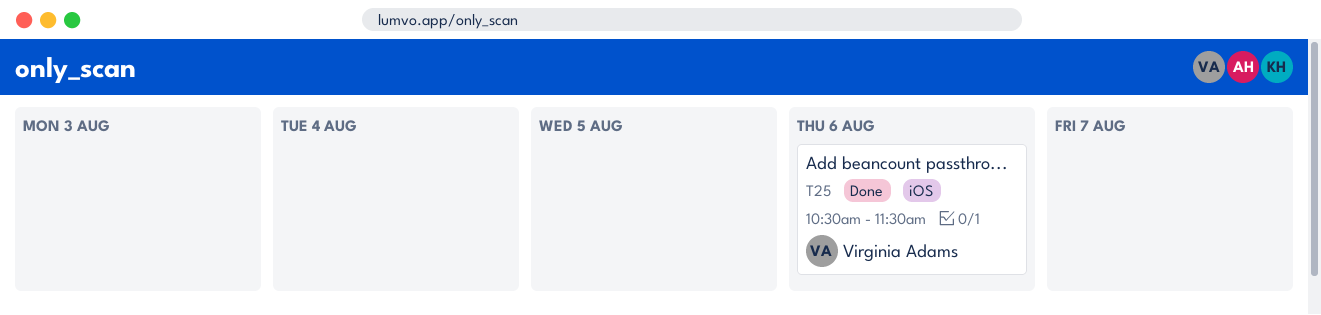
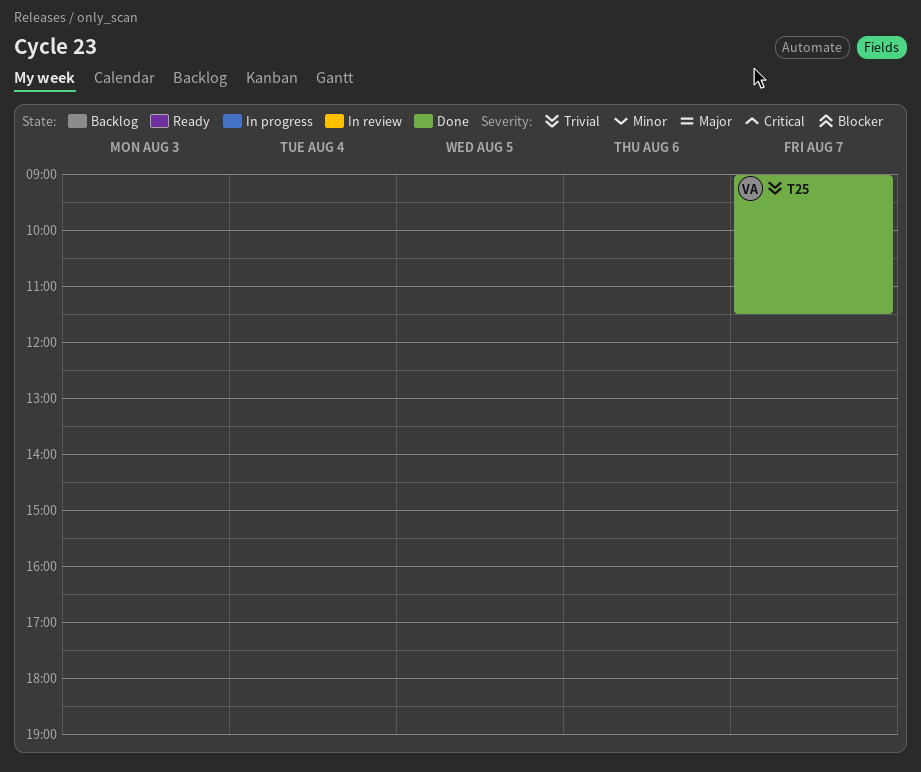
T25, day: Aug 6 -> Aug 7
T25, begins: 10:30 -> 09:00

